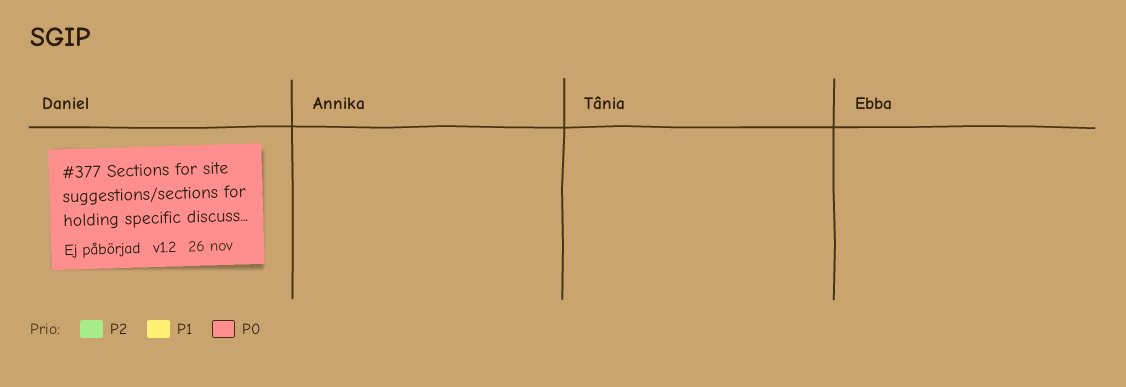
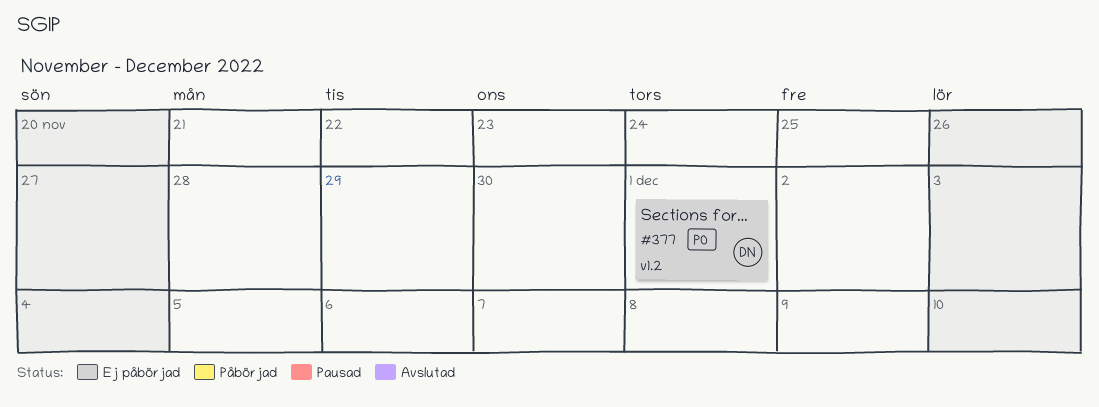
#377, due: Nov 26 -> Dec 1

